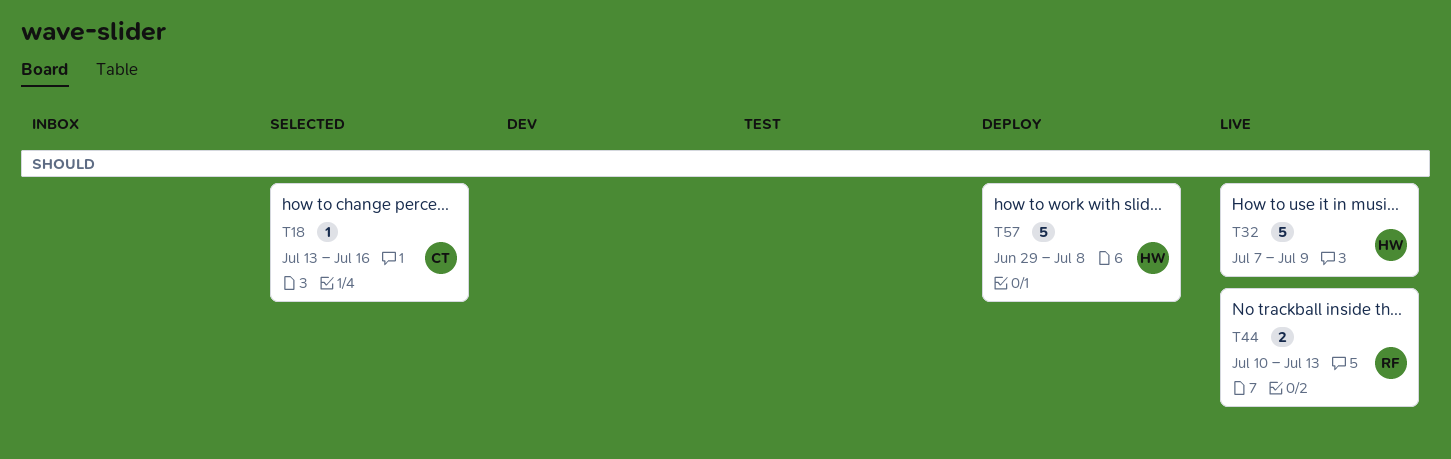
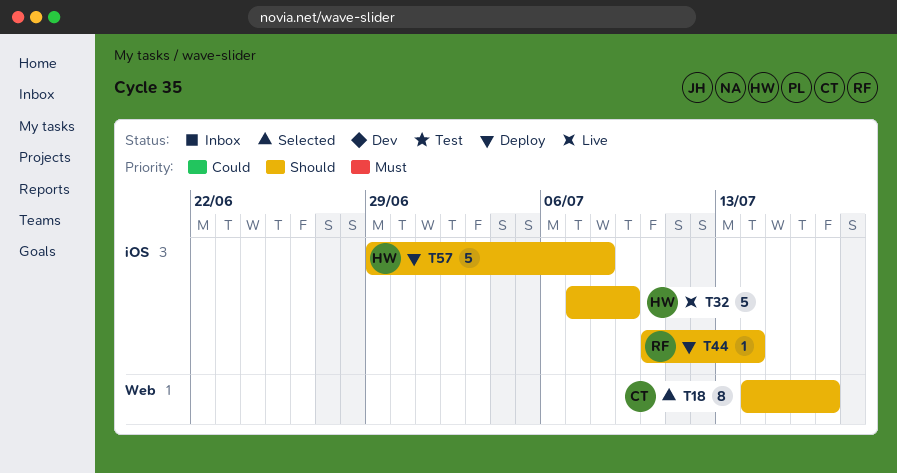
T18, estimate: 1 -> 8
T18, start: Jul 13 -> Jul 14
T18, due: Jul 16 -> Jul 17
T44, status: Live -> Deploy
T44, estimate: 2 -> 1
T44, due: Jul 13 -> Jul 14

